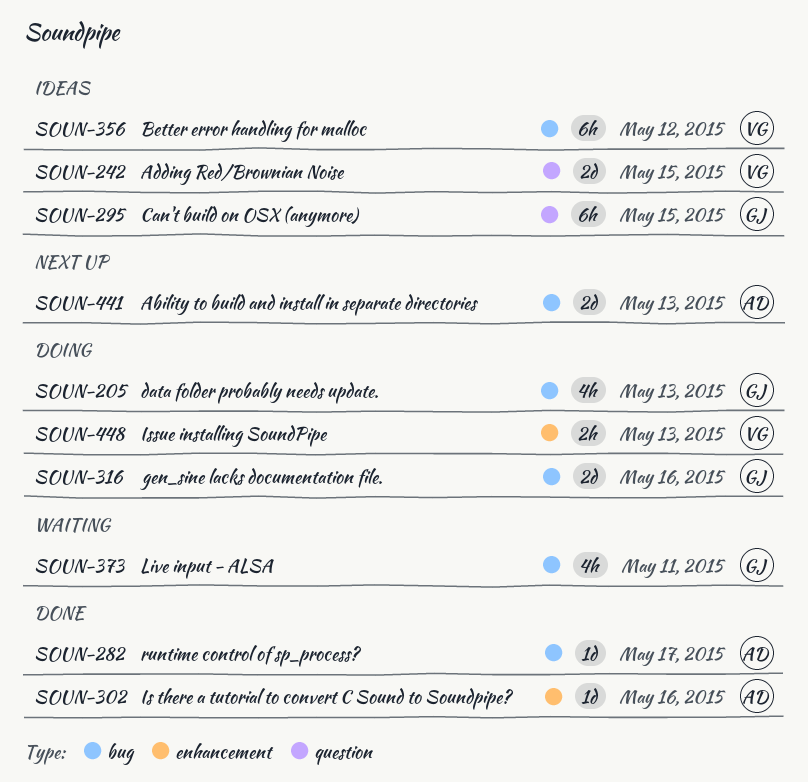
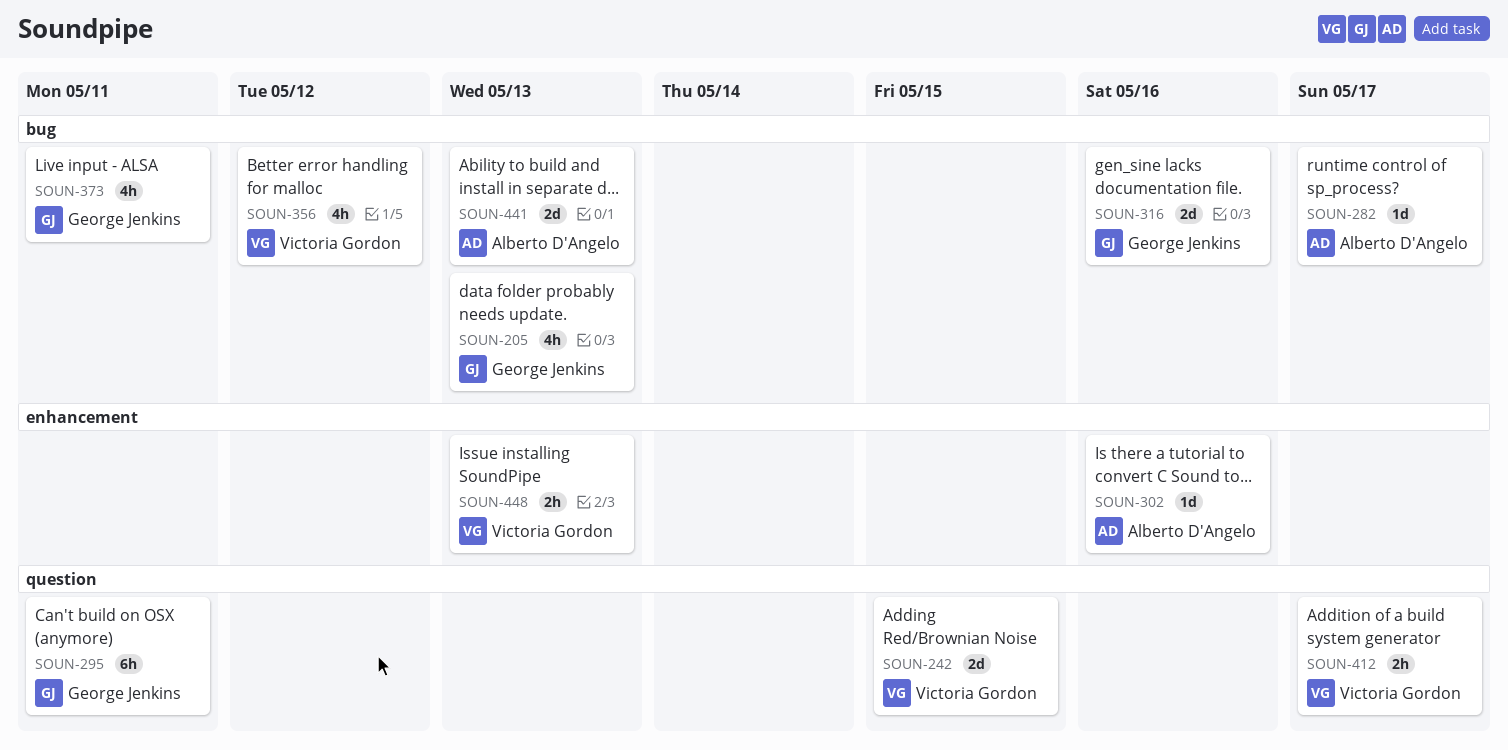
SOUN-295, due: May 15 -> May 11
SOUN-356, estimate: 6h -> 4h
SOUN-412: none -> present

